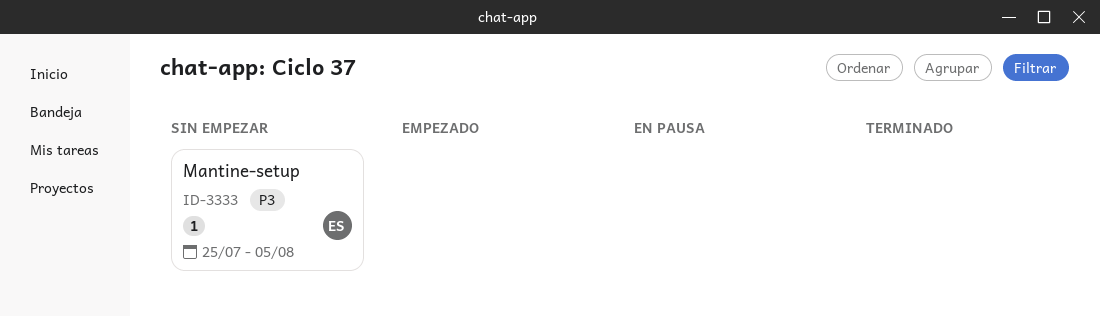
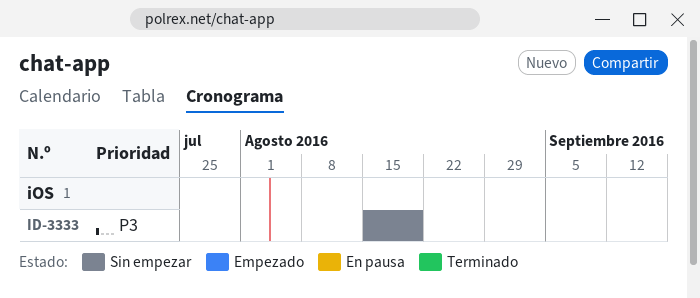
ID-3333, start: Jul 25 -> Aug 15
ID-3333, due: Aug 5 -> Aug 19

